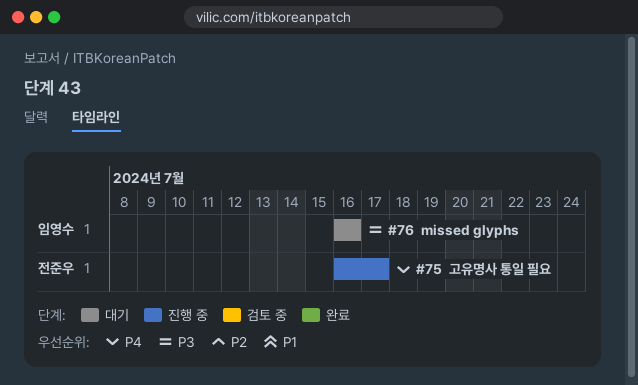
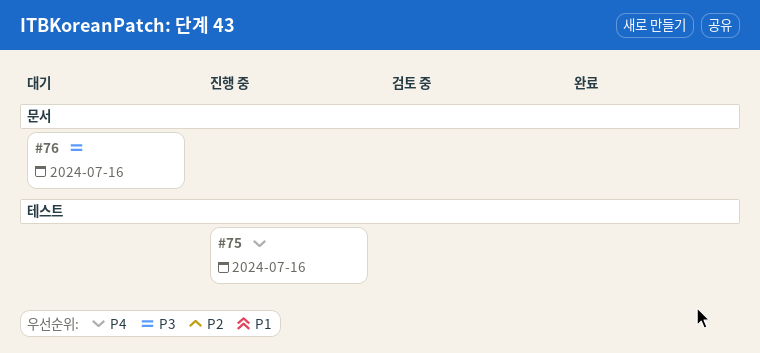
#75, due: Jul 17 -> Jul 16

